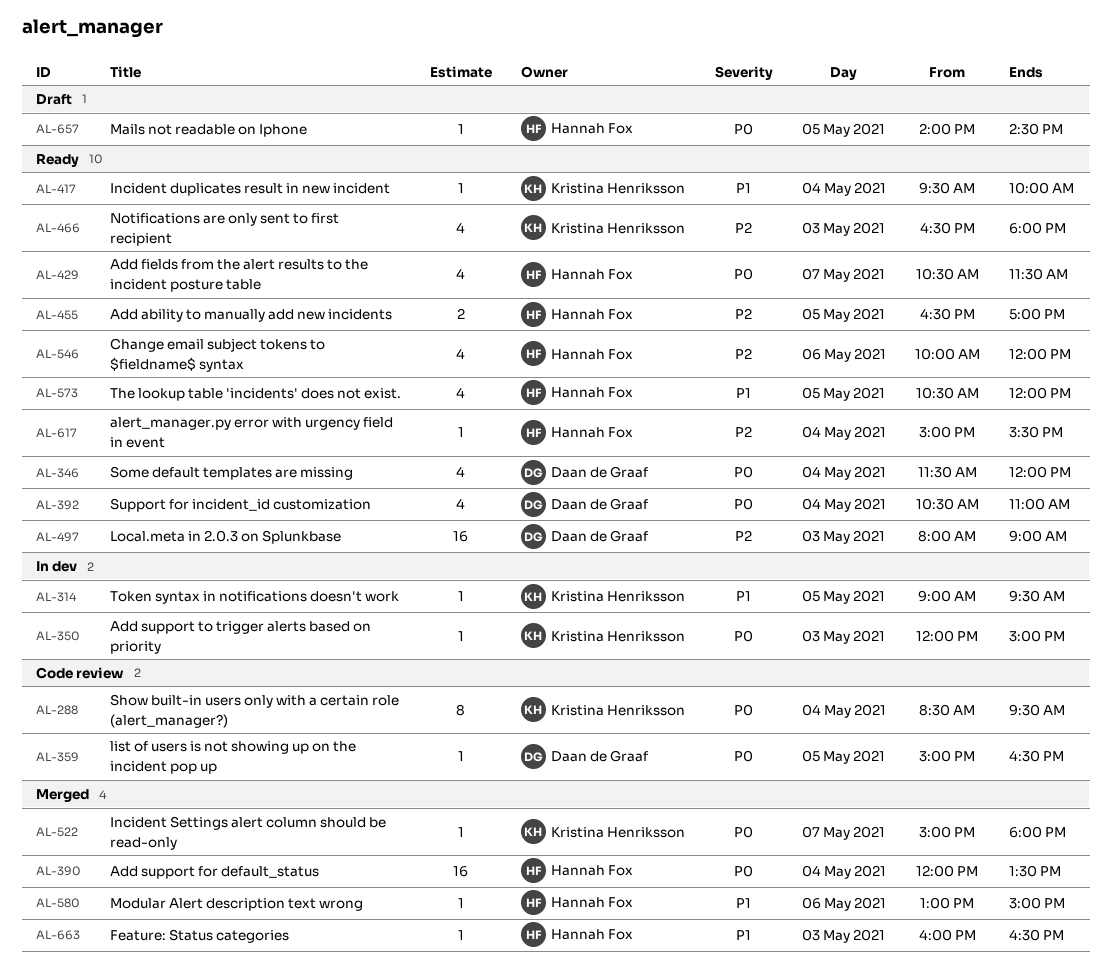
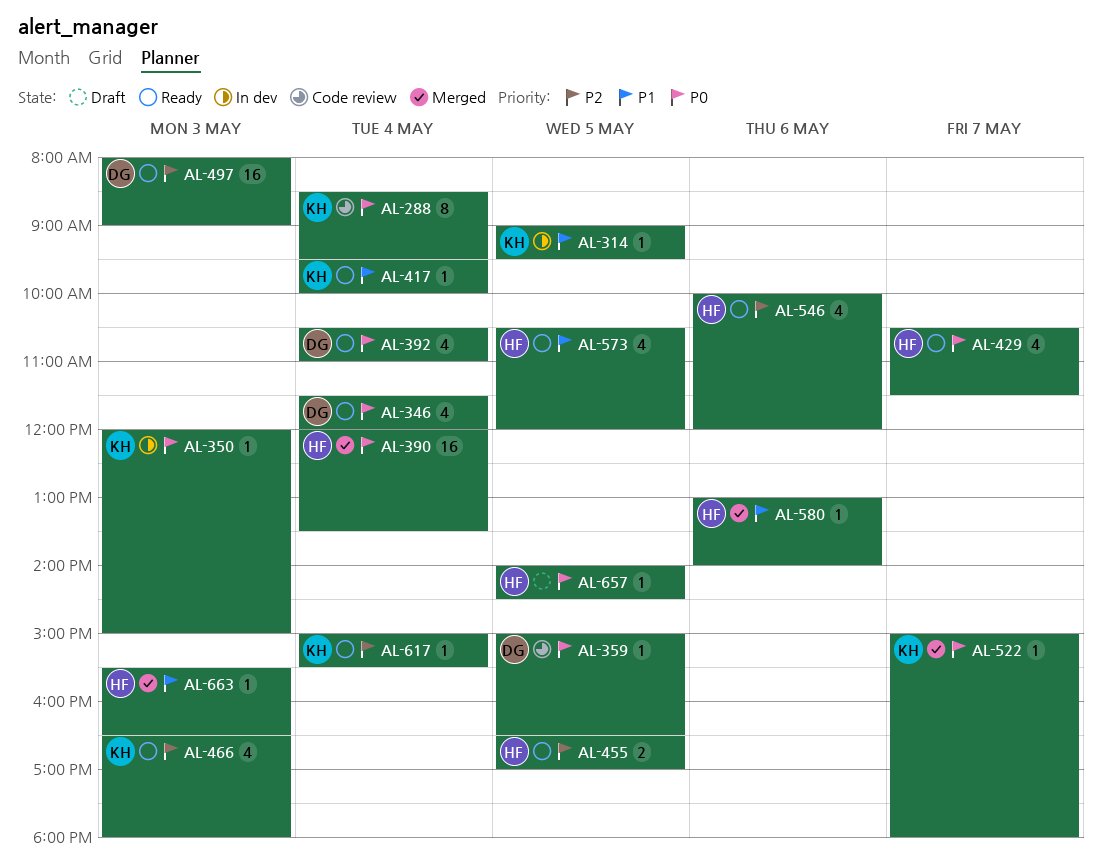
AL-580, ends: 15:00 -> 14:00
AL-617, owner: Hannah Fox -> Kristina Henriksson
AL-663, begins: 16:00 -> 15:30

